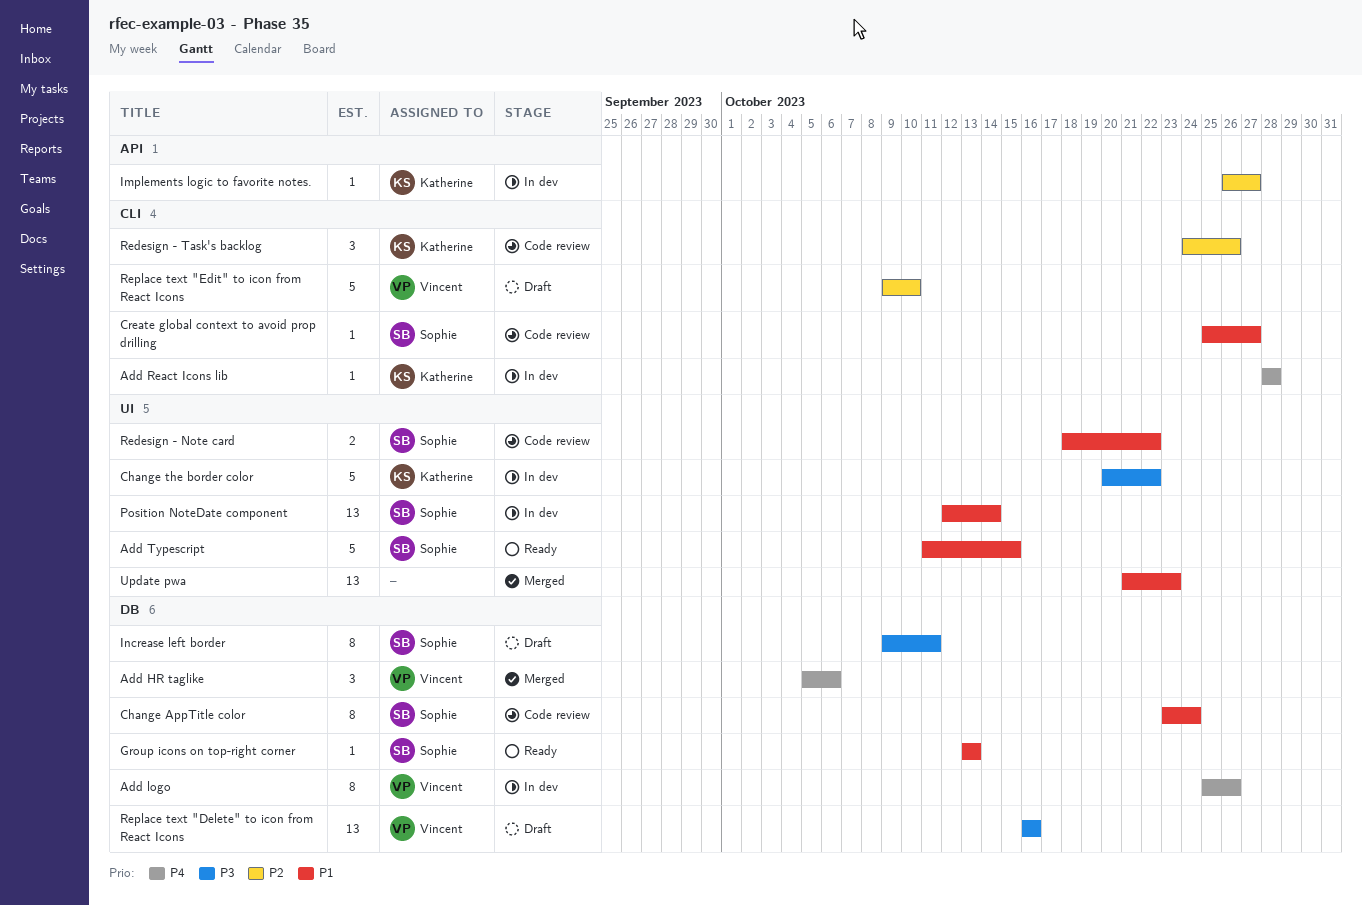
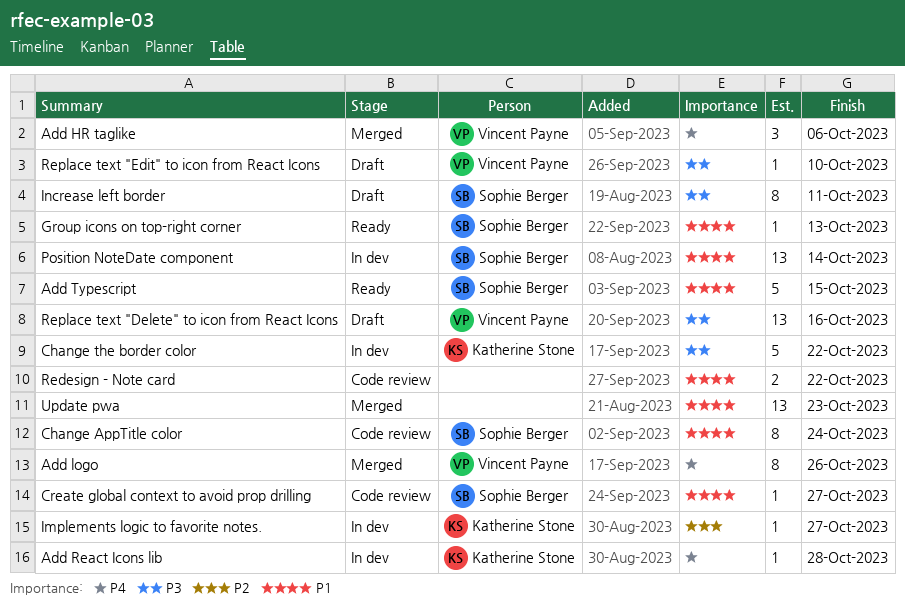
Add logo, status: In dev -> Merged
Redesign - Note card, owner: Sophie Berger -> none
Redesign - Task's backlog: present -> none
Replace text "Edit" to icon from React Icons, priority: P2 -> P3
Replace text "Edit" to icon from React Icons, estimate: 5 -> 1

